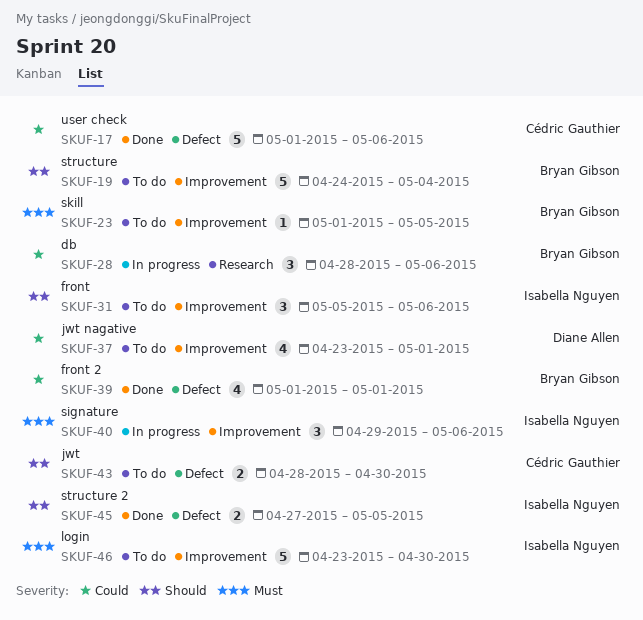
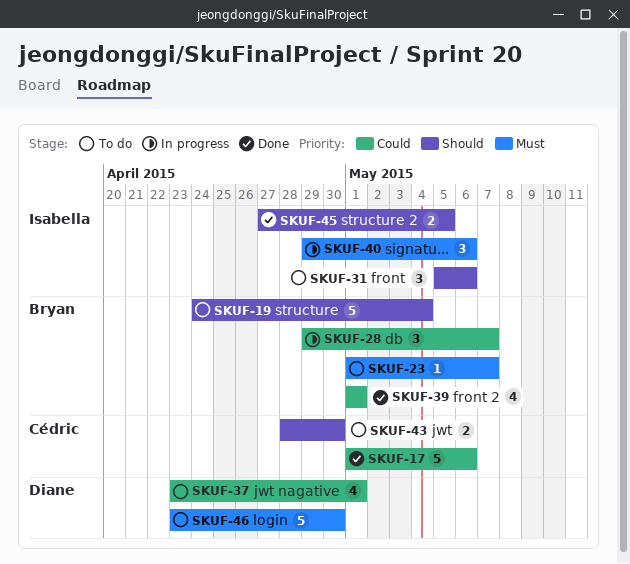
SKUF-23, due: May 5 -> May 7
SKUF-28, start: Apr 28 -> Apr 29
SKUF-28, due: May 6 -> May 7
SKUF-46, owner: Isabella Nguyen -> Diane Allen

